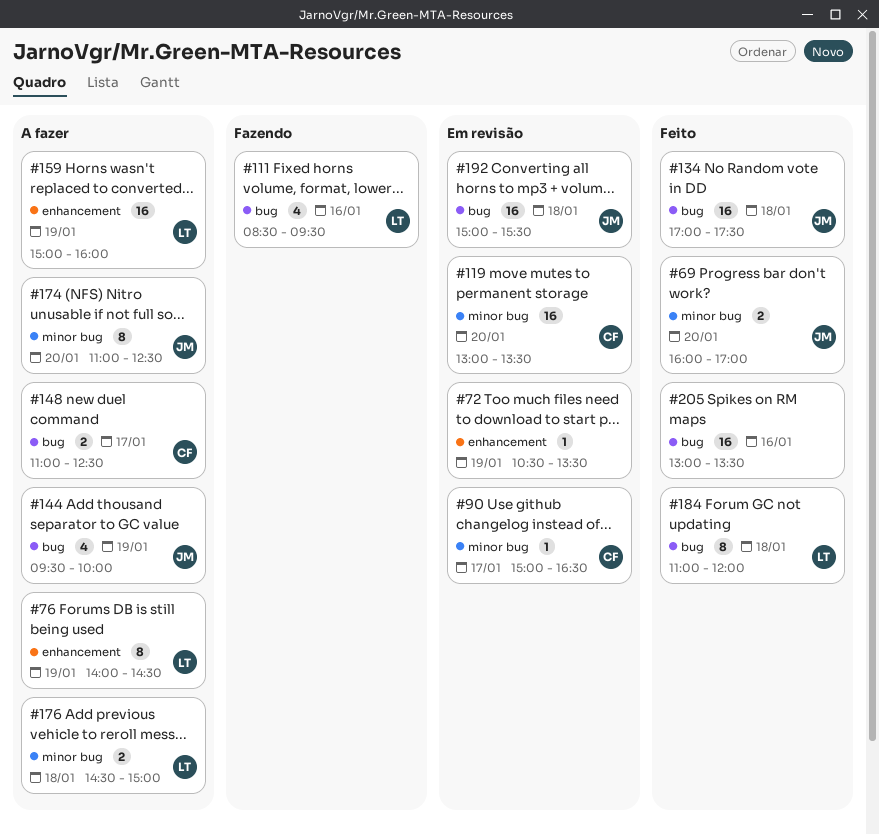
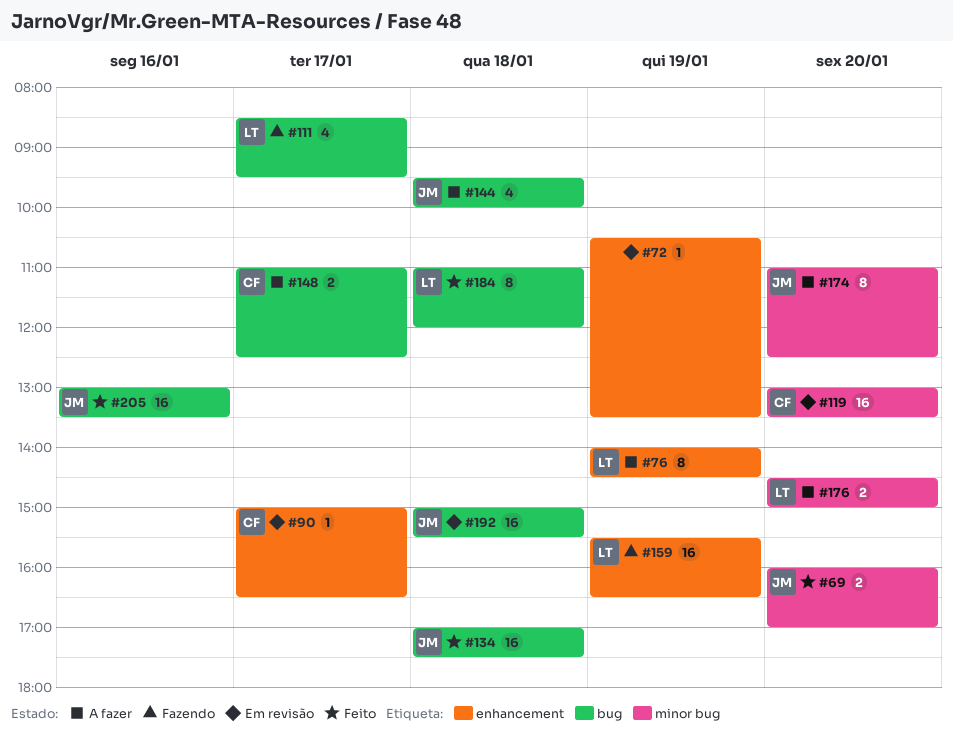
#90, label: minor bug -> enhancement
#111, day: Jan 16 -> Jan 17
#144, day: Jan 19 -> Jan 18
#159, status: A fazer -> Fazendo
#159, begins: 15:00 -> 15:30
#159, ends: 16:00 -> 16:30
#176, day: Jan 18 -> Jan 20
#205, owner: none -> JM

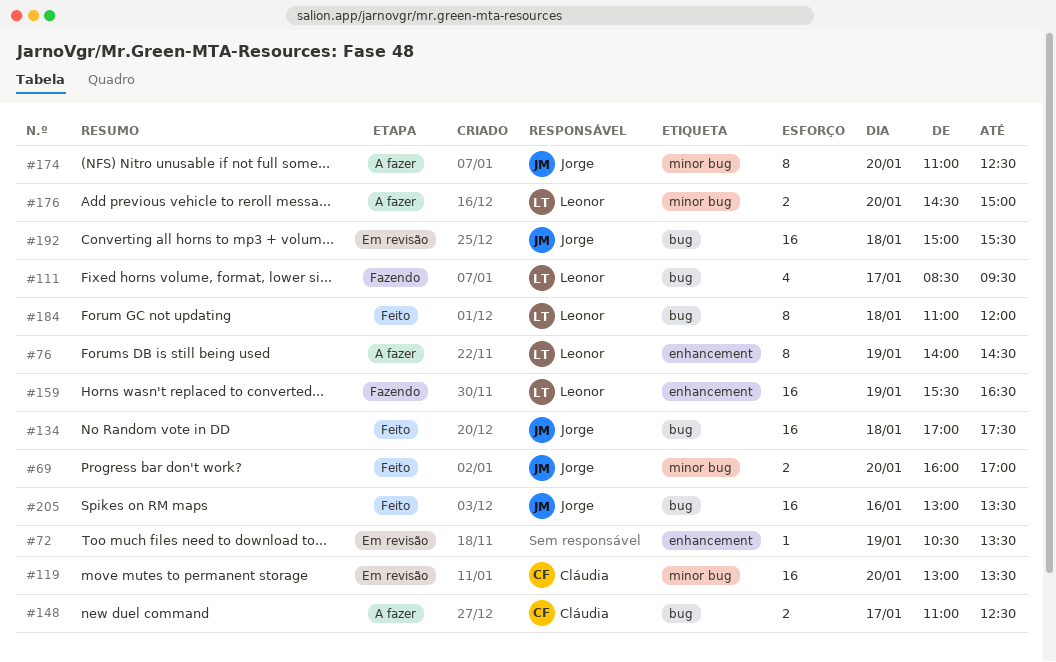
#90: present -> none
#144: present -> none

